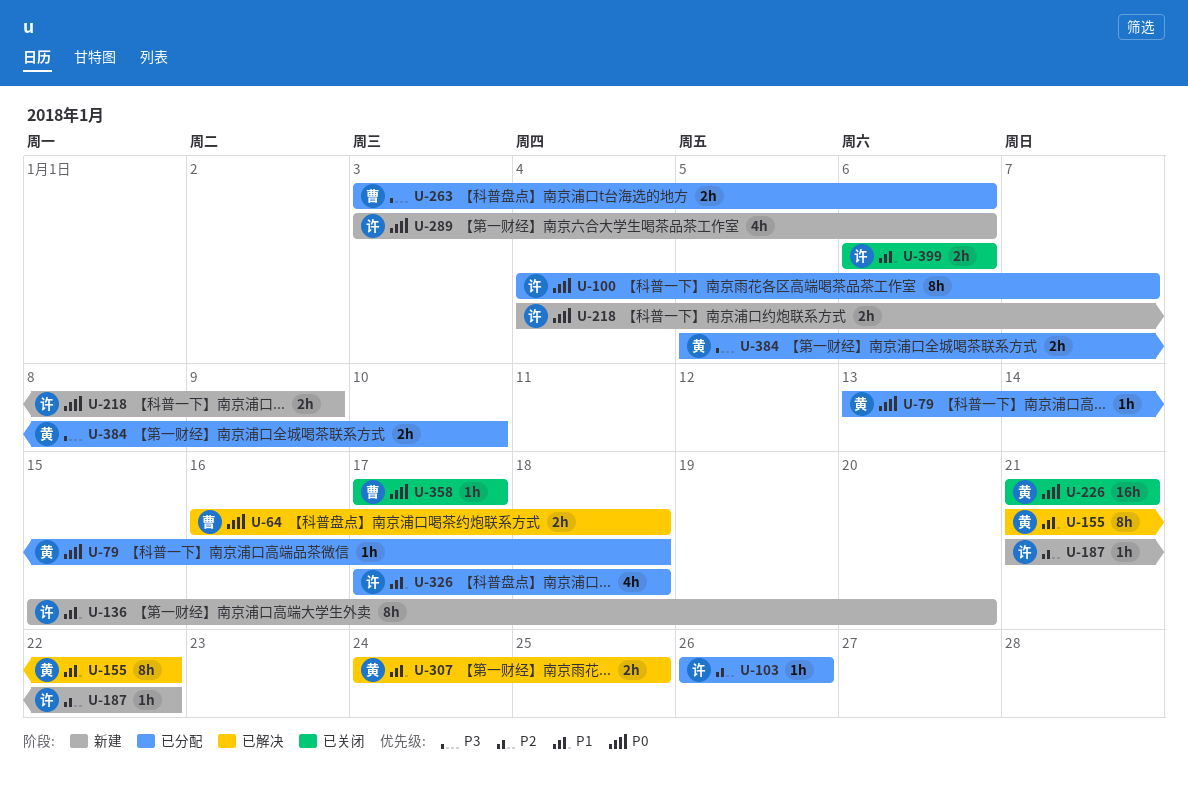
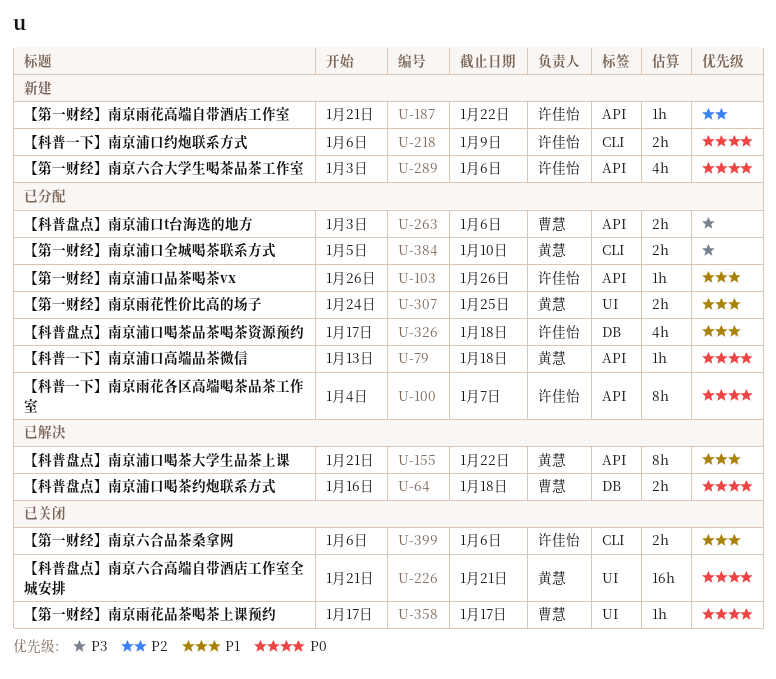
U-103, priority: P2 -> P1
U-136: present -> none
U-218, start: Jan 4 -> Jan 6
U-307, status: 已解决 -> 已分配

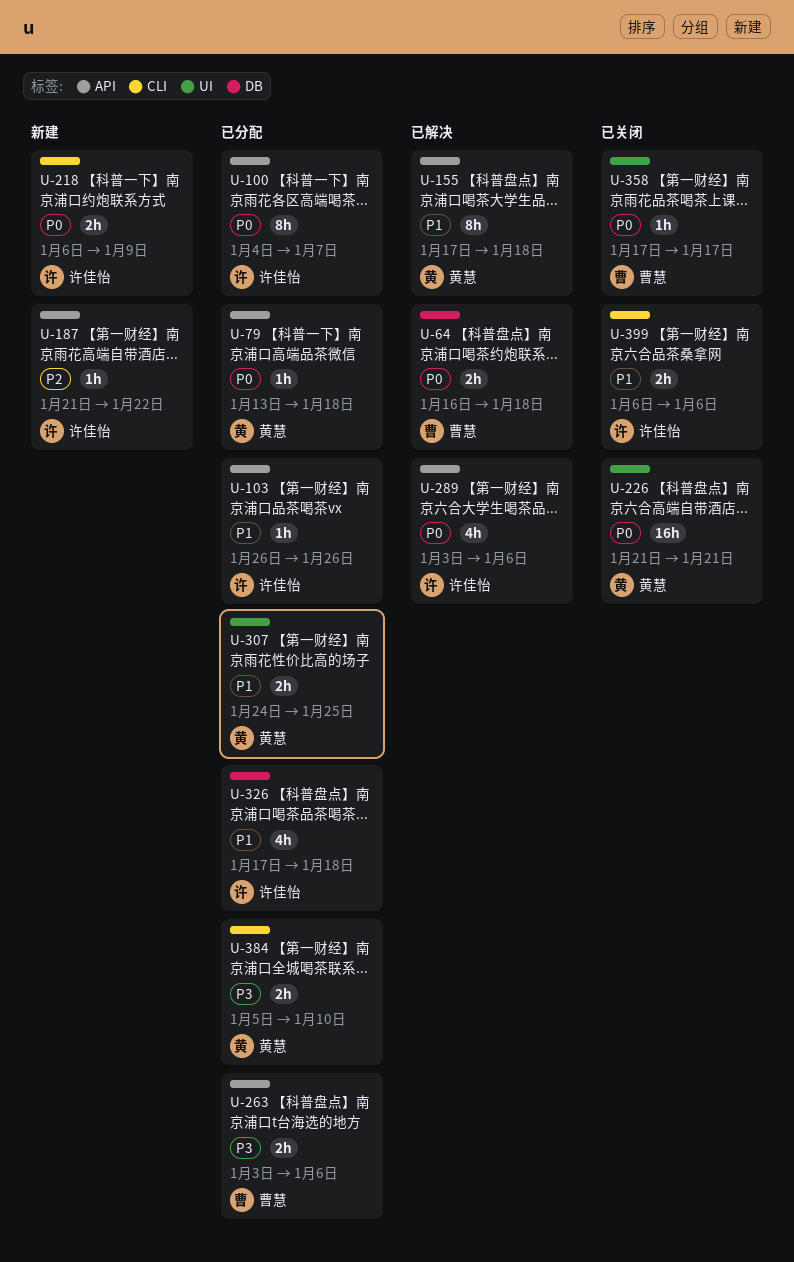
U-155, start: Jan 21 -> Jan 17
U-155, due: Jan 22 -> Jan 18
U-289, status: 新建 -> 已解决

